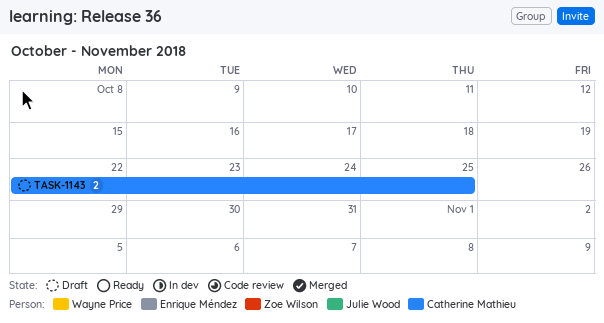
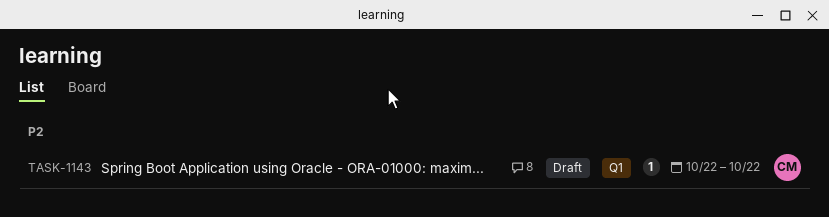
TASK-1143, estimate: 2 -> 1
TASK-1143, due: Oct 25 -> Oct 22

